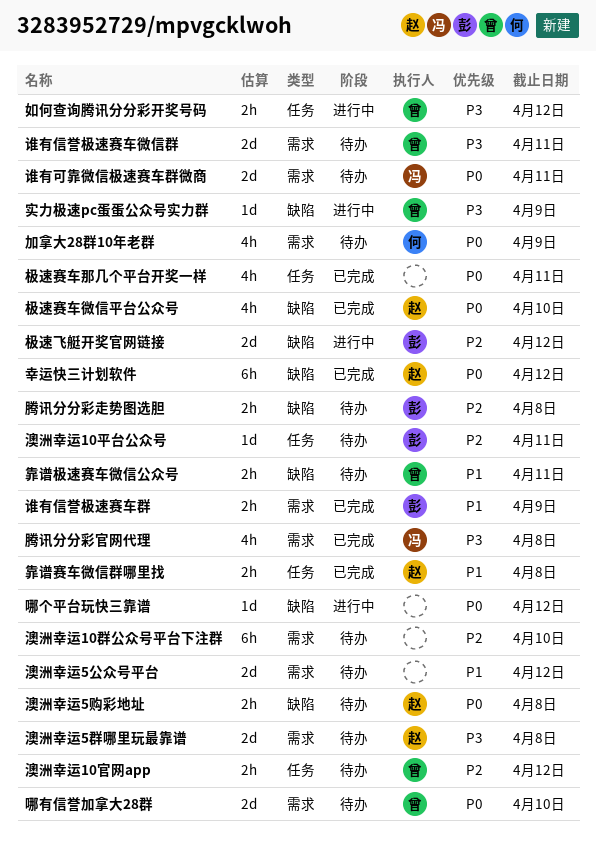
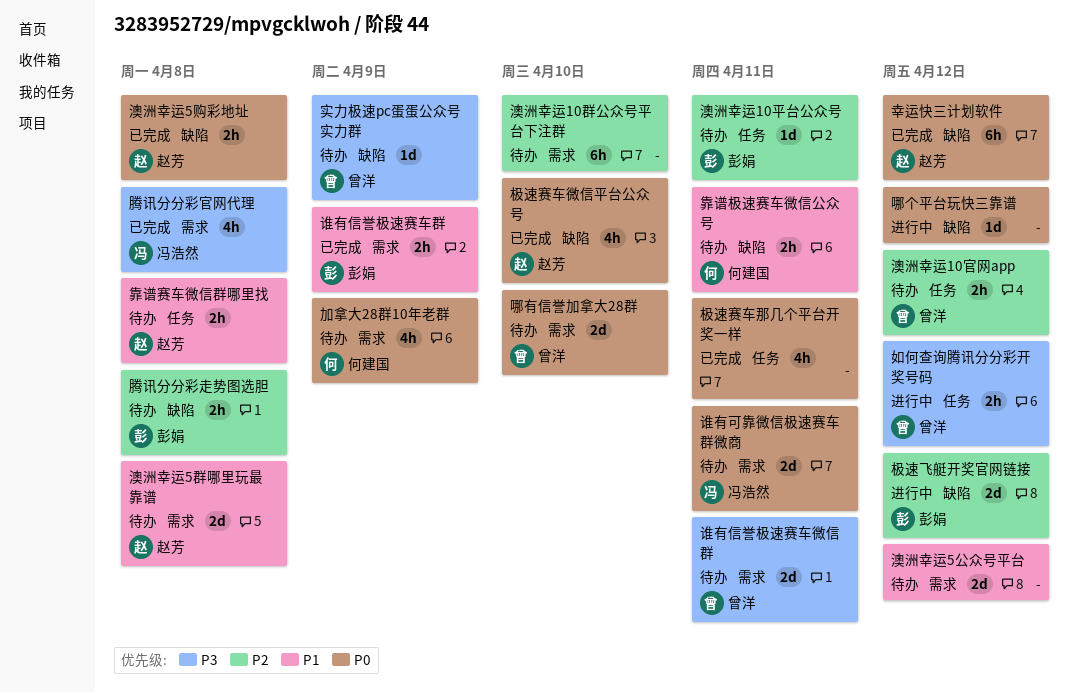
实力极速pc蛋蛋公众号实力群, status: 进行中 -> 待办
澳洲幸运5群哪里玩最靠谱, priority: P3 -> P1
澳洲幸运5购彩地址, status: 待办 -> 已完成
靠谱极速赛车微信公众号, owner: 曾洋 -> 何建国
靠谱赛车微信群哪里找, status: 已完成 -> 待办

